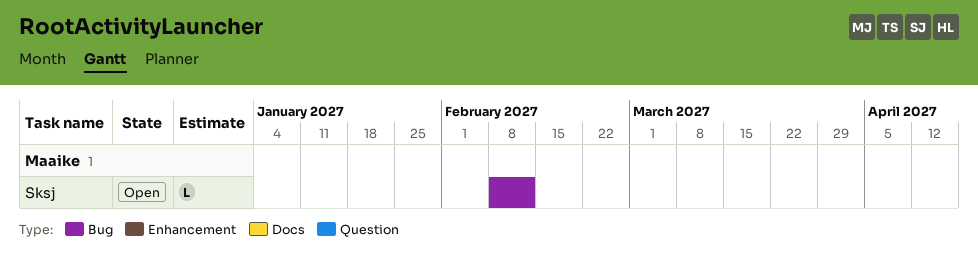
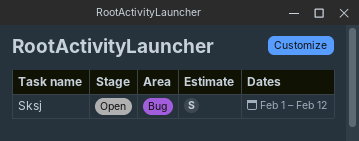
Sksj, estimate: L -> S
Sksj, start: Feb 8 -> Feb 1

